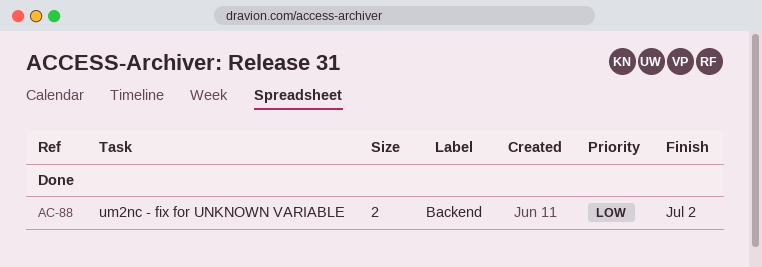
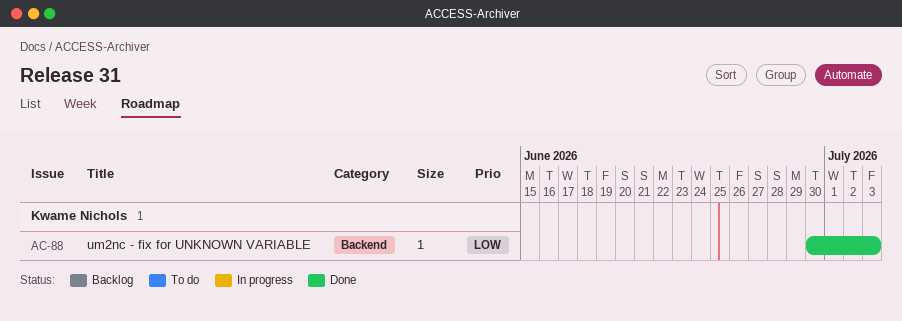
AC-88, estimate: 2 -> 1
AC-88, due: Jul 2 -> Jul 3

